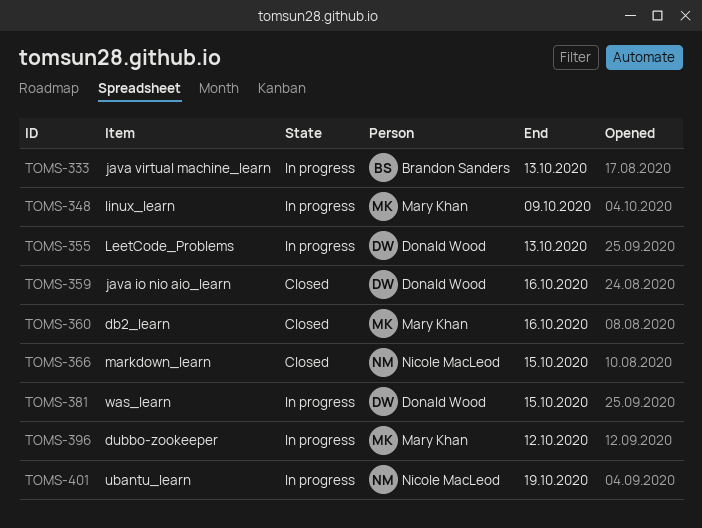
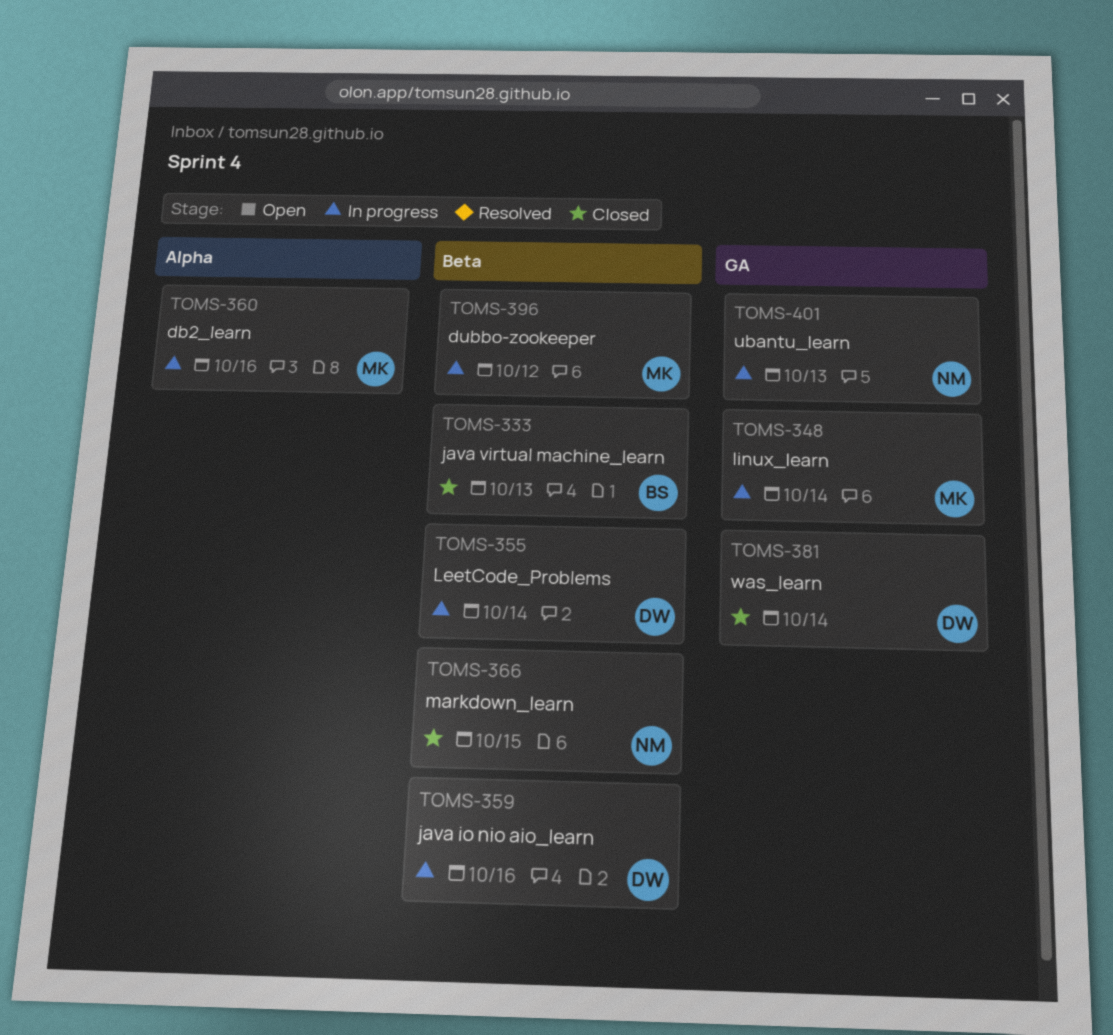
TOMS-333, status: In progress -> Closed
TOMS-348, due: Oct 9 -> Oct 14
TOMS-355, due: Oct 13 -> Oct 14
TOMS-359, status: Closed -> In progress
TOMS-360, status: Closed -> In progress
TOMS-381, status: In progress -> Closed
TOMS-381, due: Oct 15 -> Oct 14
TOMS-401, due: Oct 19 -> Oct 13

